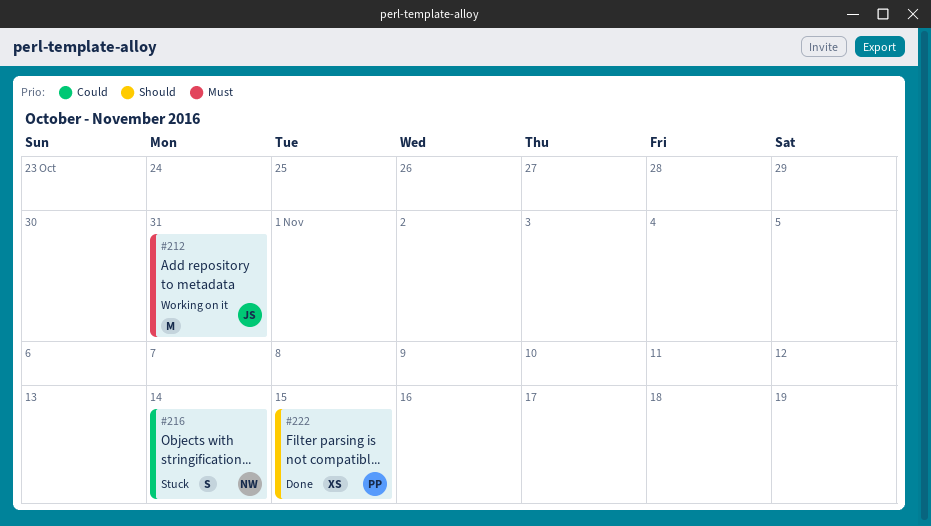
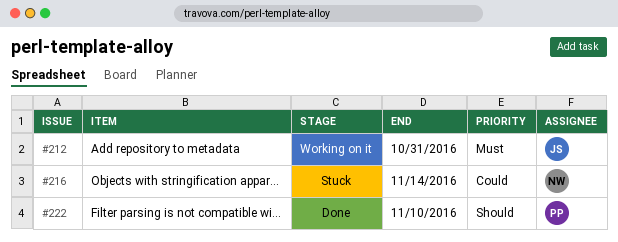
#222, due: Nov 15 -> Nov 10

